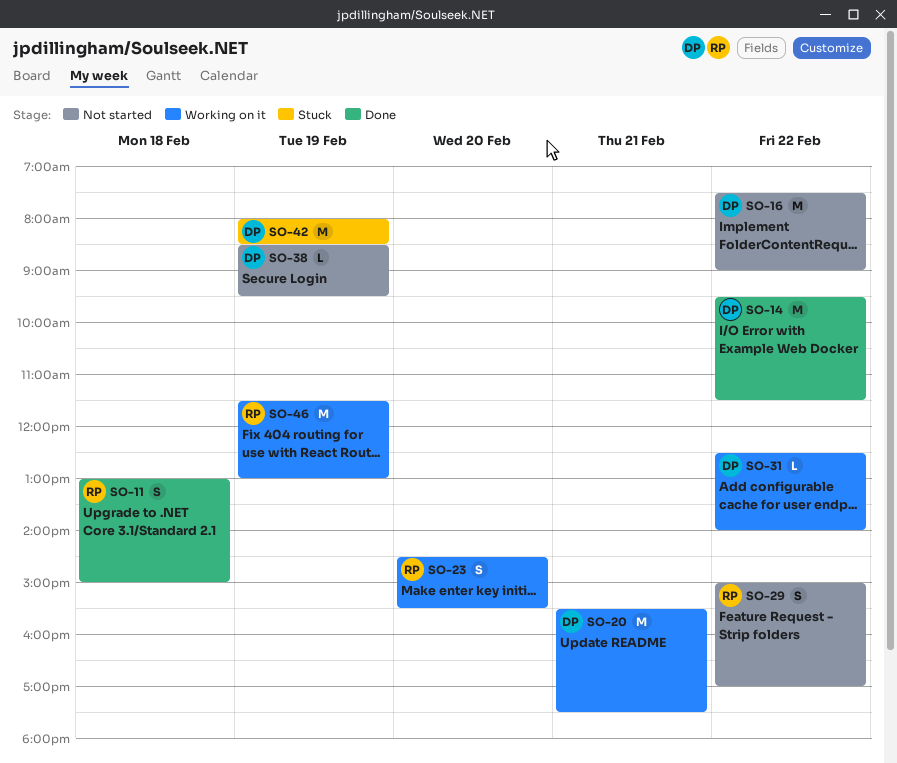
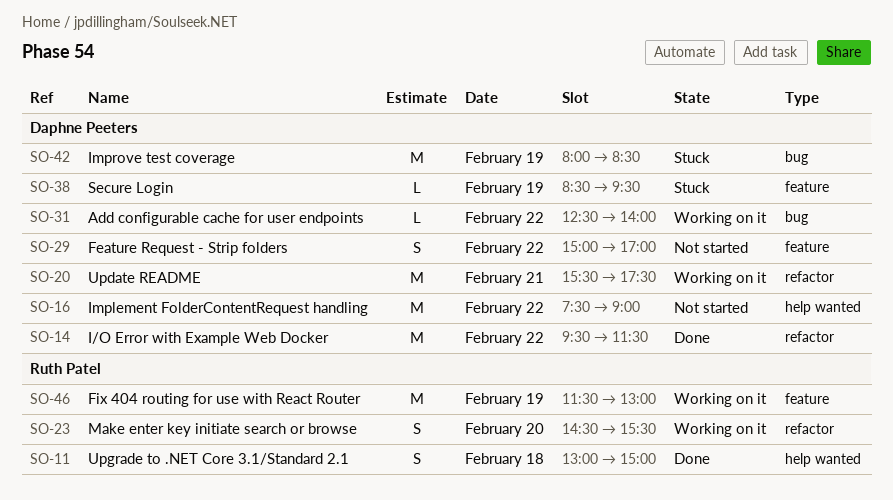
SO-29, owner: Ruth Patel -> Daphne Peeters
SO-38, status: Not started -> Stuck

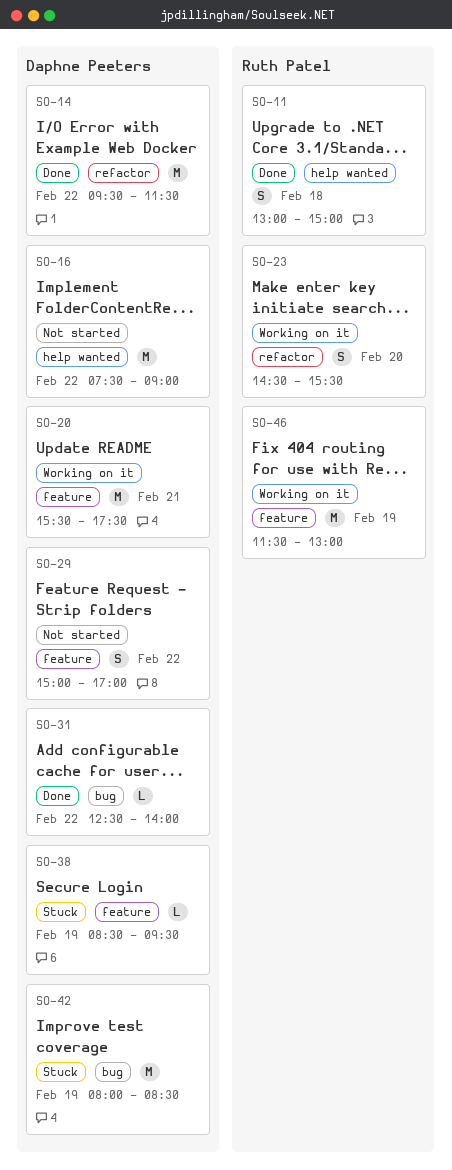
SO-20, label: refactor -> feature
SO-31, status: Working on it -> Done

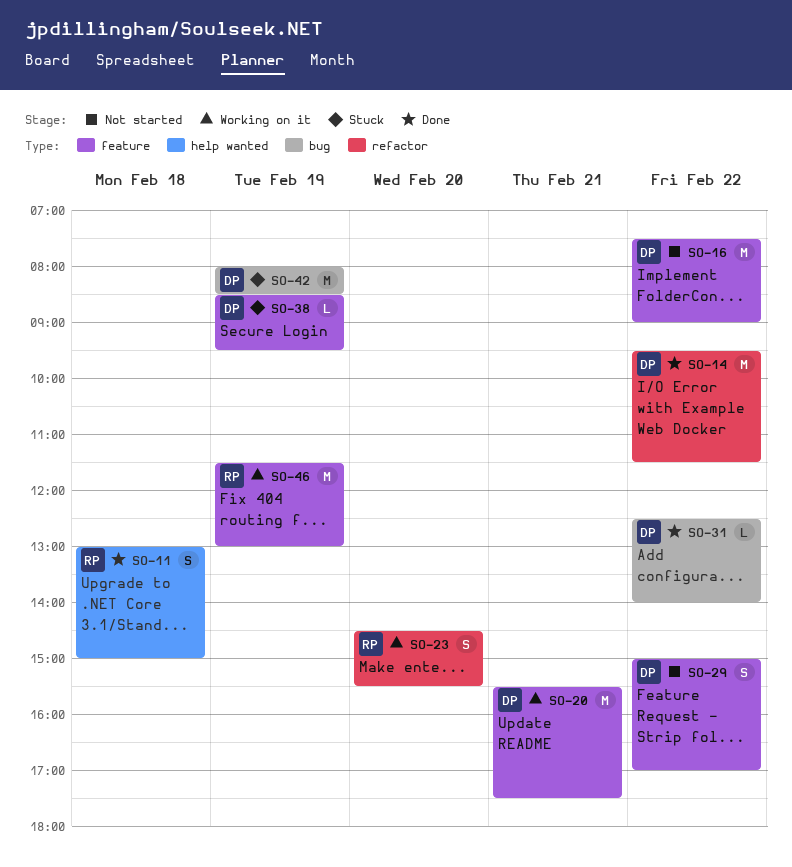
SO-16, label: help wanted -> feature

